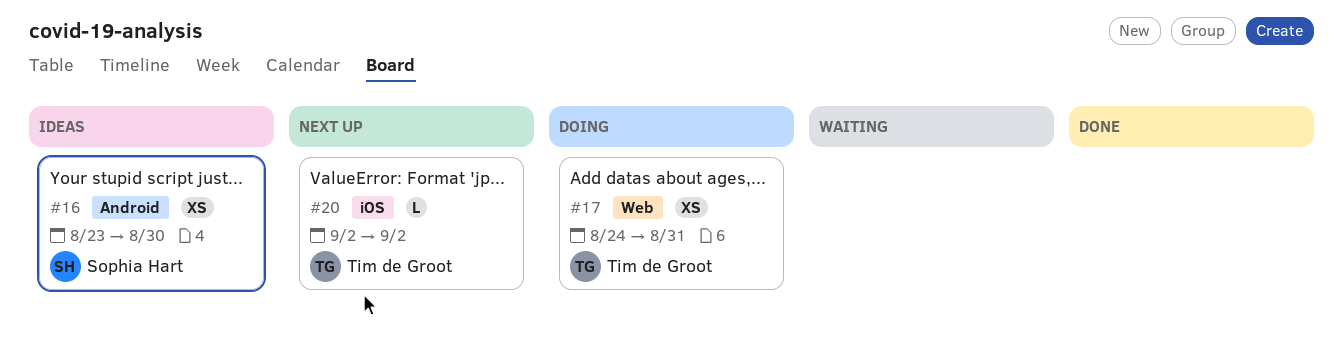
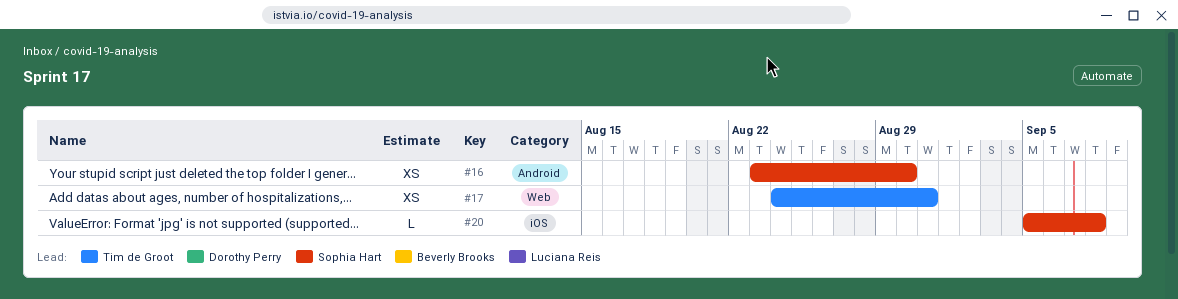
#20, owner: Tim de Groot -> Sophia Hart
#20, start: Sep 2 -> Sep 5
#20, due: Sep 2 -> Sep 8

